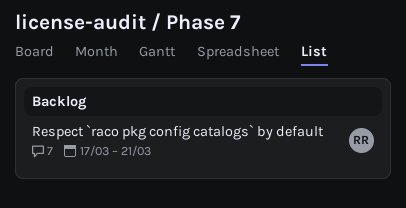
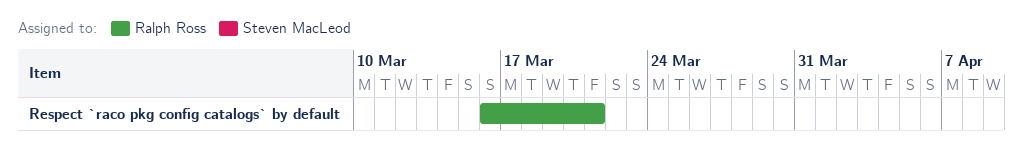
Respect `raco pkg config catalogs` by default, start: Mar 17 -> Mar 16

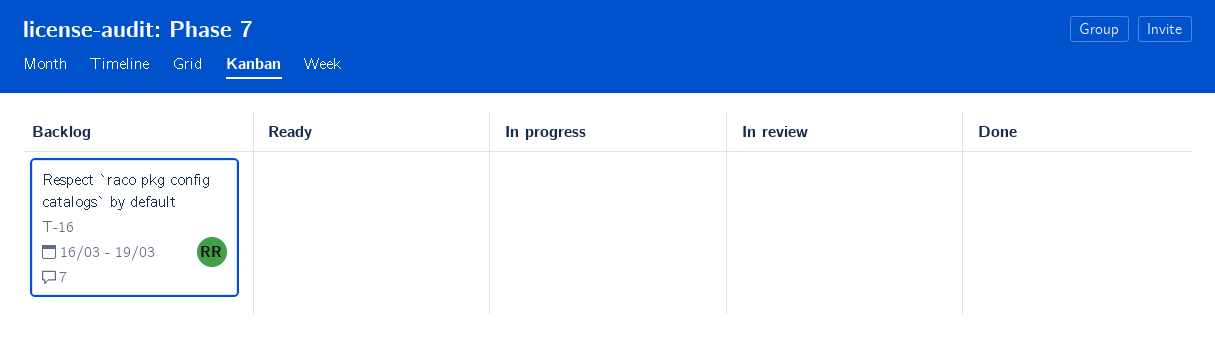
Respect `raco pkg config catalogs` by default, due: Mar 21 -> Mar 19

